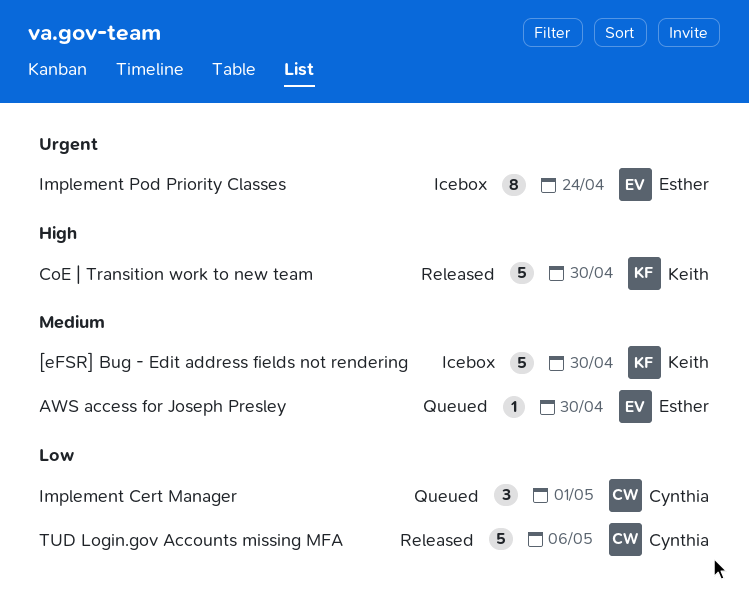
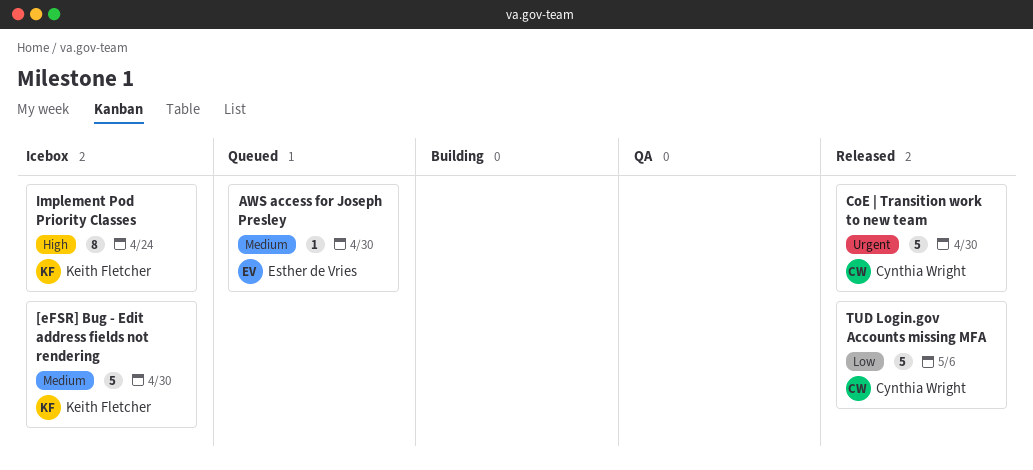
CoE | Transition work to new team, owner: Keith Fletcher -> Cynthia Wright
CoE | Transition work to new team, priority: High -> Urgent
Implement Cert Manager: present -> none
Implement Pod Priority Classes, owner: Esther de Vries -> Keith Fletcher
Implement Pod Priority Classes, priority: Urgent -> High

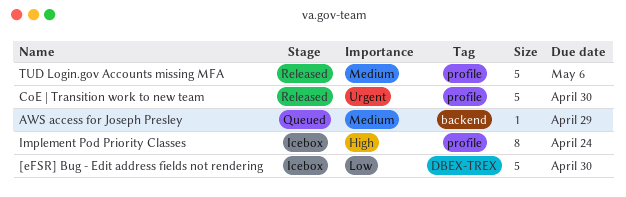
[eFSR] Bug - Edit address fields not rendering, priority: Medium -> Low
AWS access for Joseph Presley, due: Apr 30 -> Apr 29
TUD Login.gov Accounts missing MFA, priority: Low -> Medium

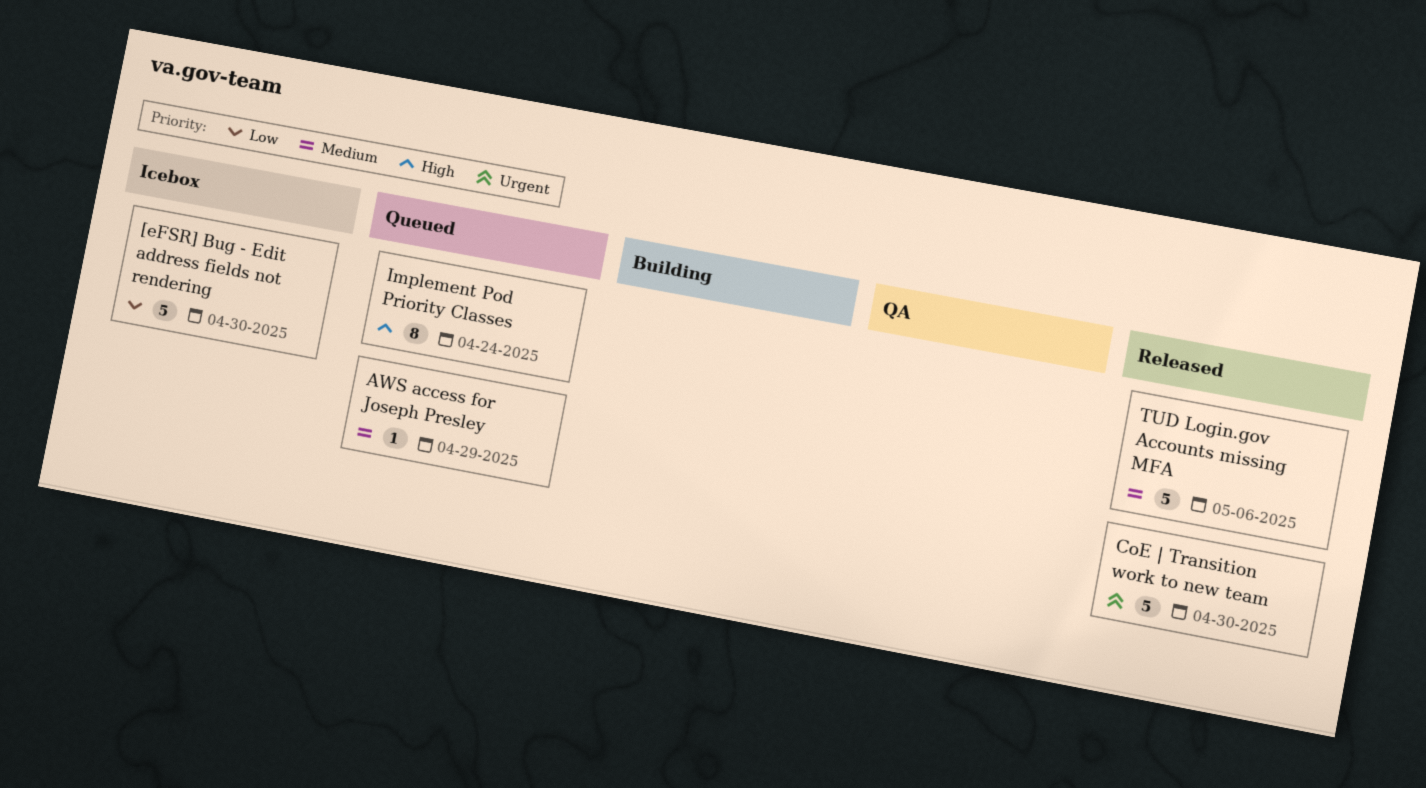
Implement Pod Priority Classes, status: Icebox -> Queued

